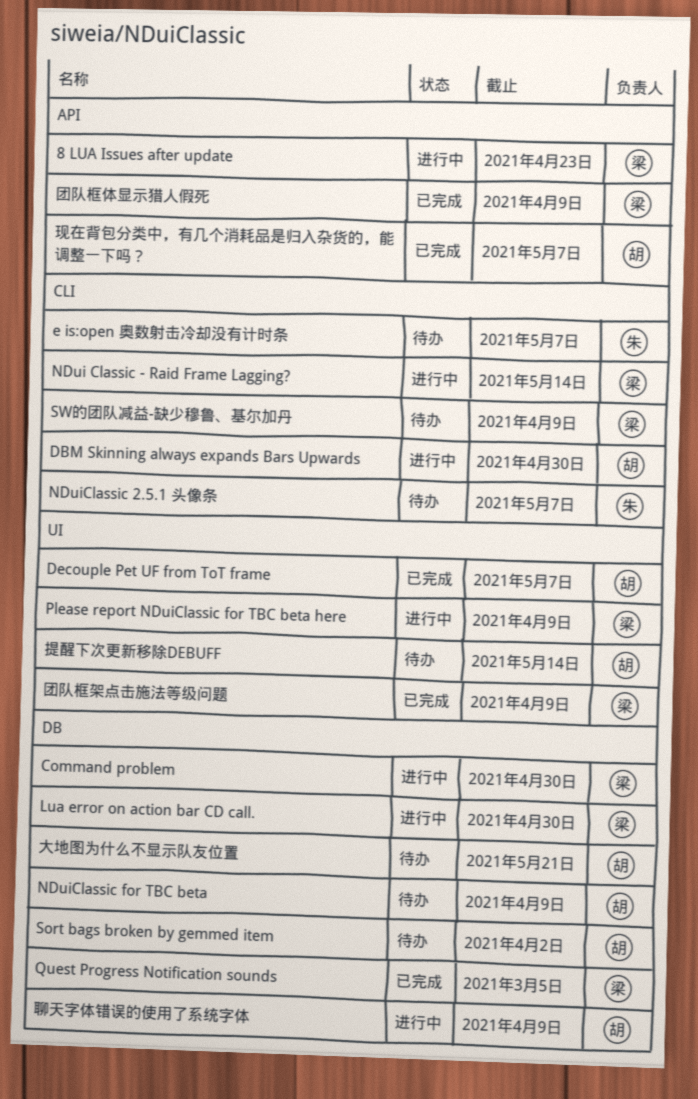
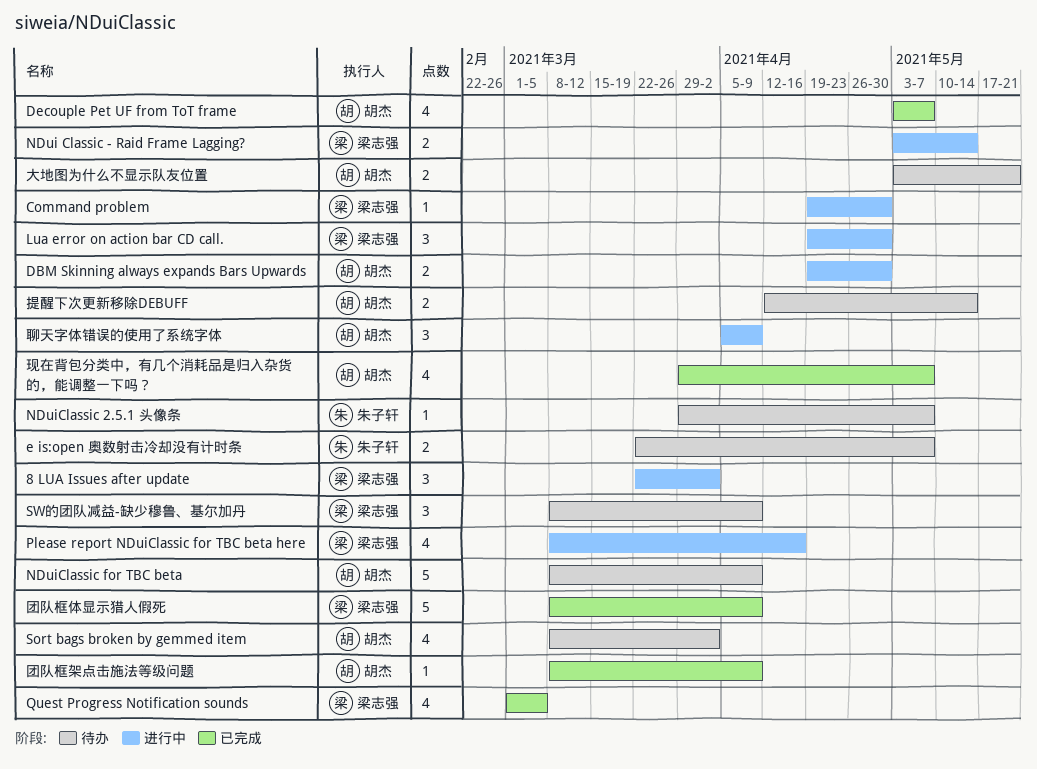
8 LUA Issues after update, due: Apr 23 -> Apr 2
Please report NDuiClassic for TBC beta here, due: Apr 9 -> Apr 16
团队框架点击施法等级问题, owner: 梁志强 -> 胡杰

